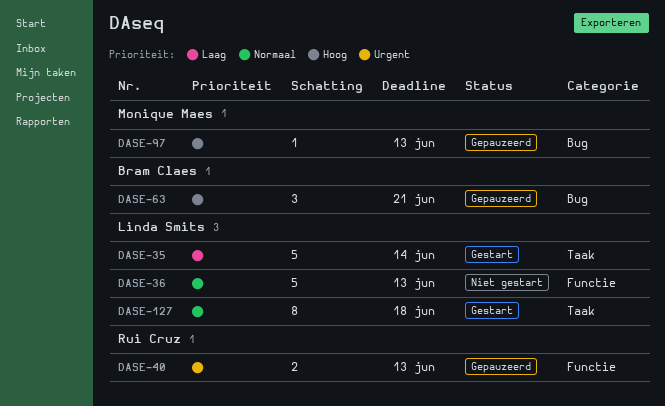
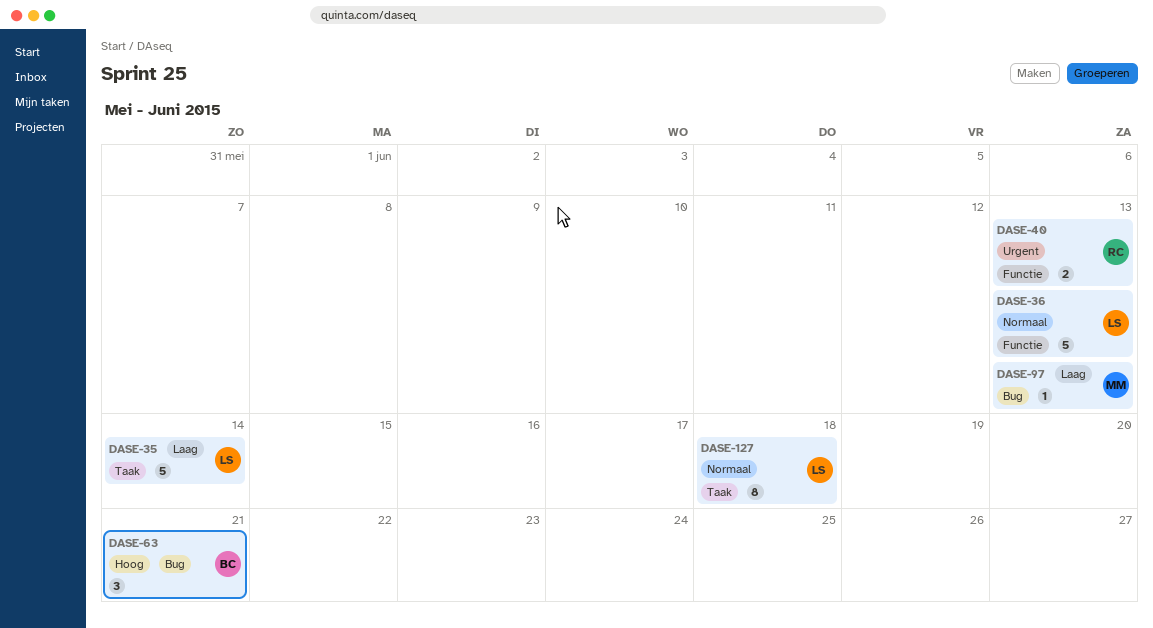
DASE-97, priority: Hoog -> Laag

